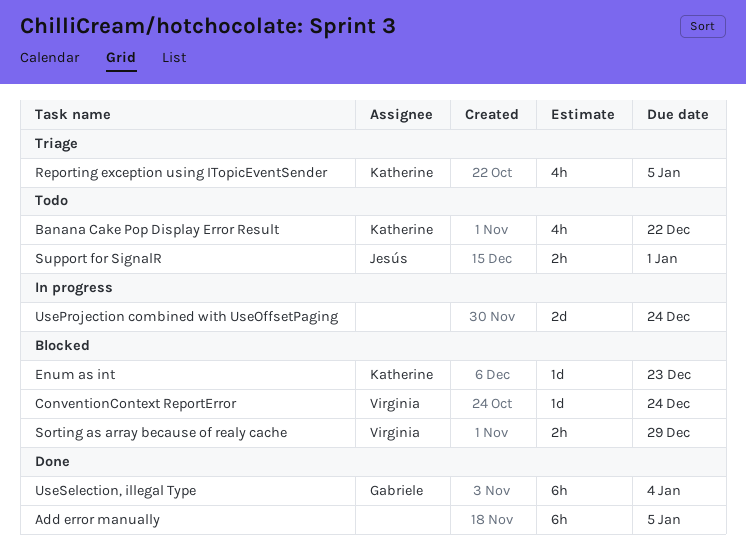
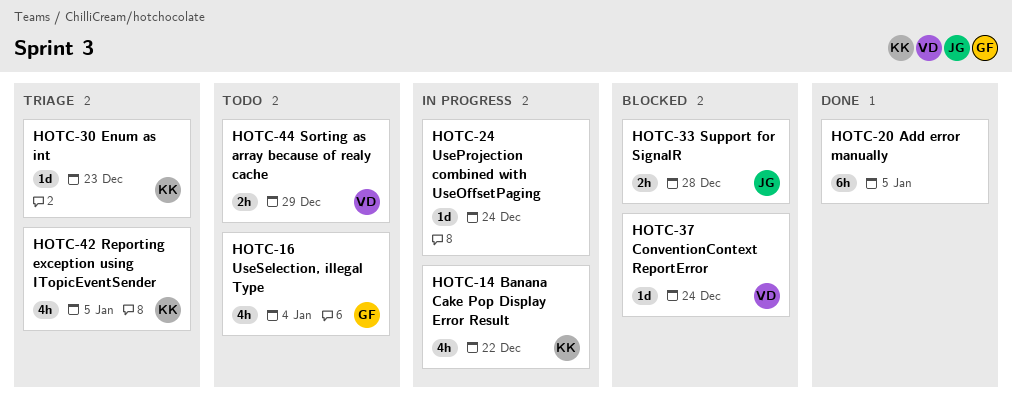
Banana Cake Pop Display Error Result, status: Todo -> In progress
Enum as int, status: Blocked -> Triage
Sorting as array because of realy cache, status: Blocked -> Todo
Support for SignalR, status: Todo -> Blocked
Support for SignalR, due: Jan 1 -> Dec 28
UseProjection combined with UseOffsetPaging, estimate: 2d -> 1d
UseSelection, illegal Type, status: Done -> Todo
UseSelection, illegal Type, estimate: 6h -> 4h

